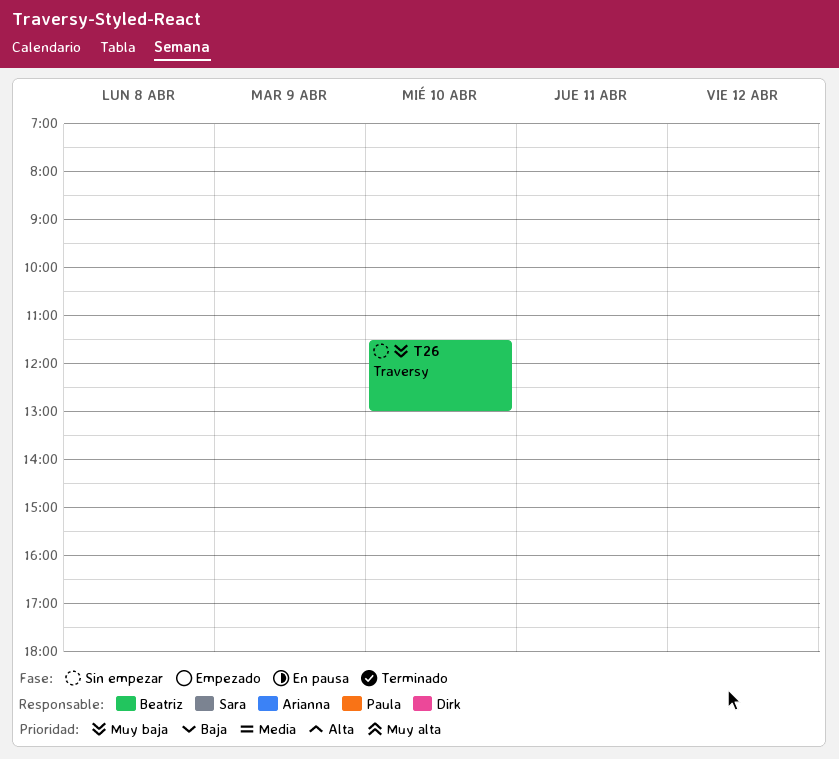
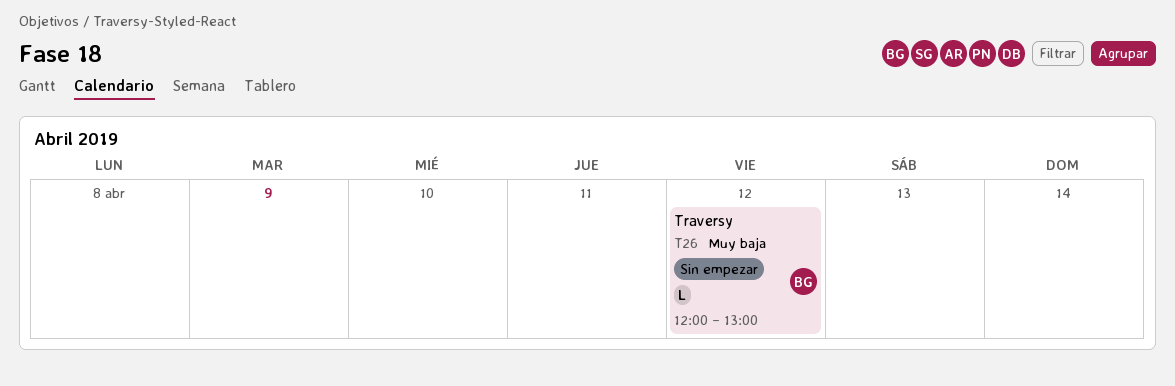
T26, day: Apr 10 -> Apr 12
T26, begins: 11:30 -> 12:00

